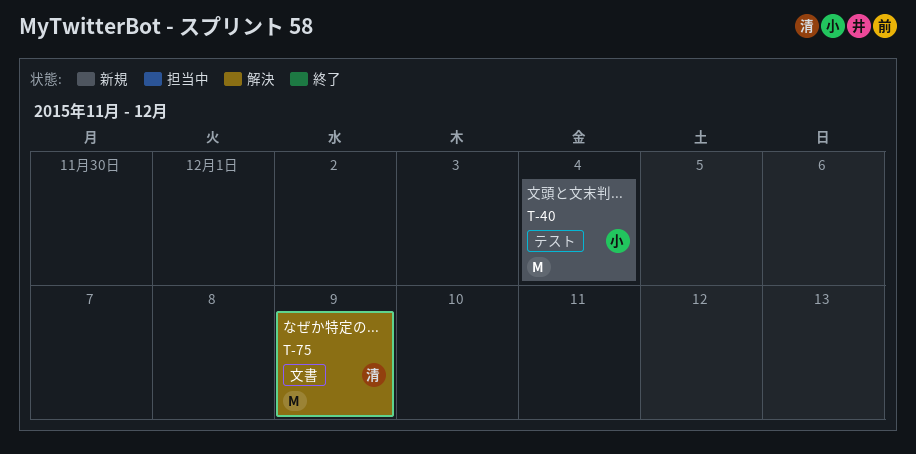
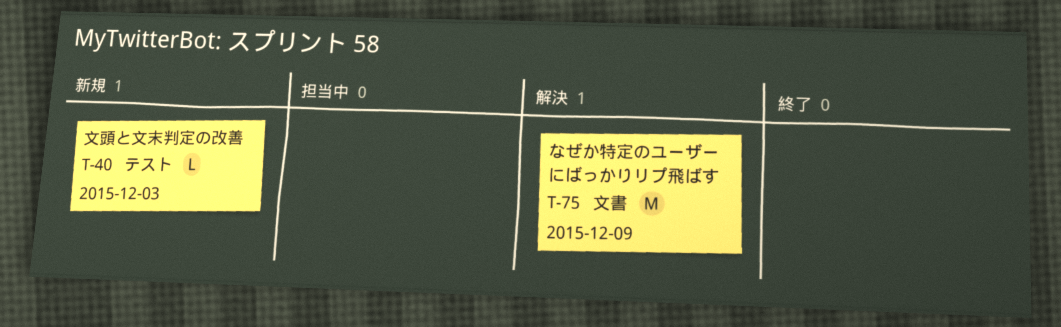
T-40, estimate: M -> L
T-40, due: Dec 4 -> Dec 3

